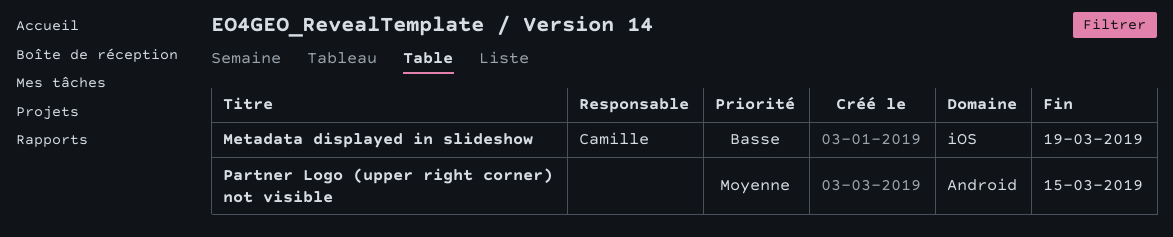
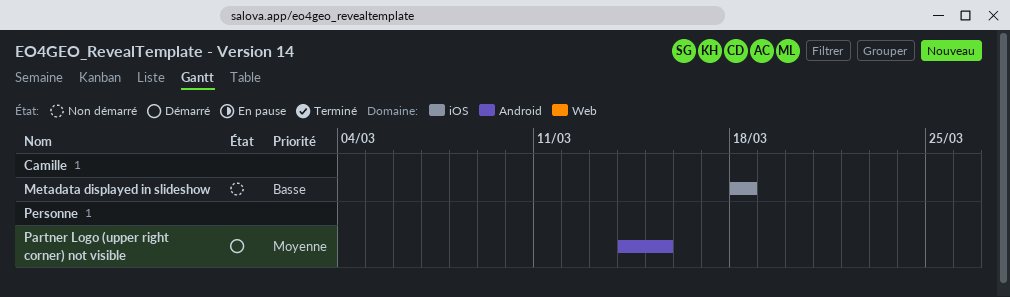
Metadata displayed in slideshow, due: Mar 19 -> Mar 18

